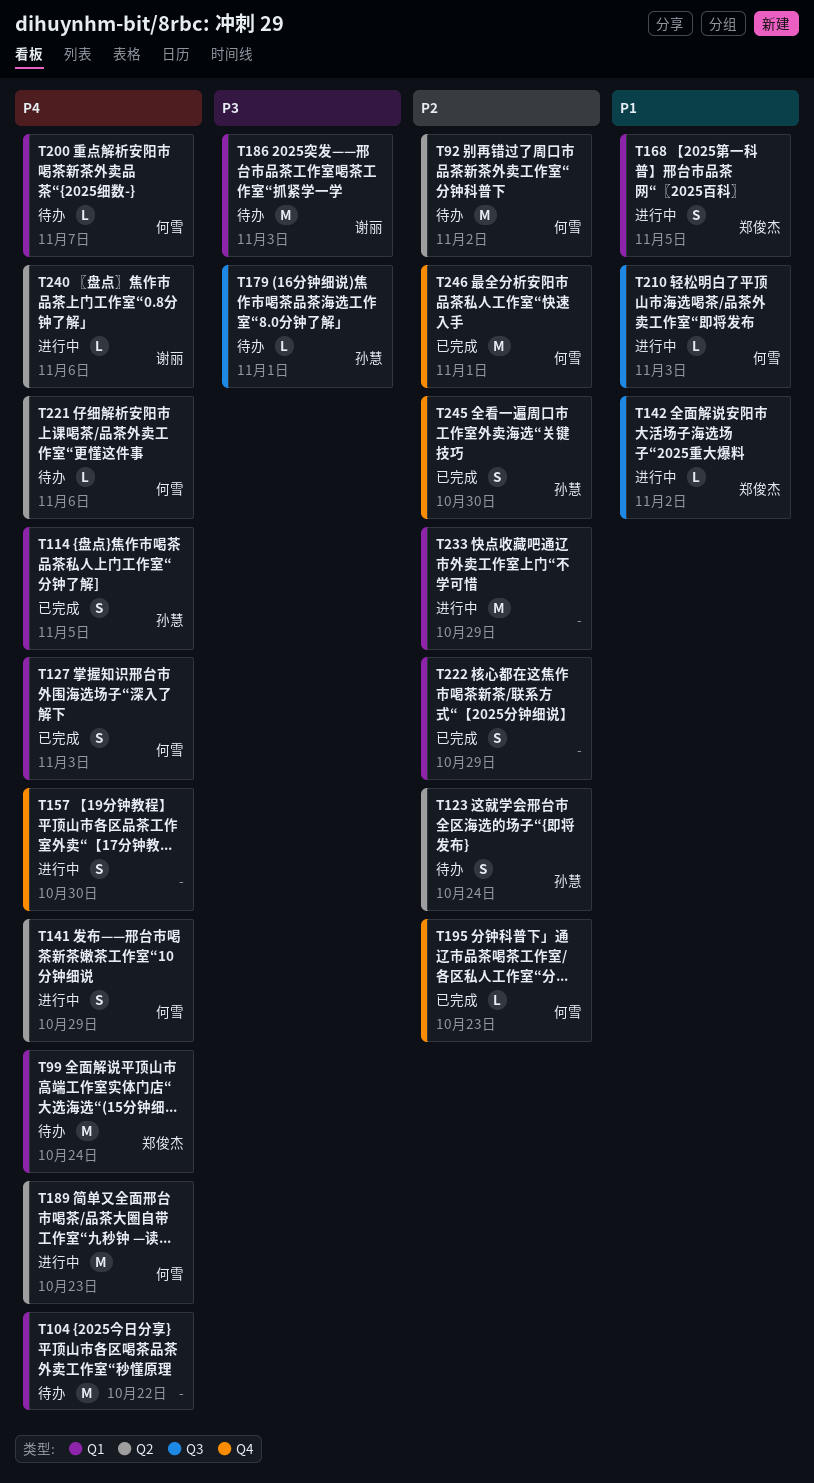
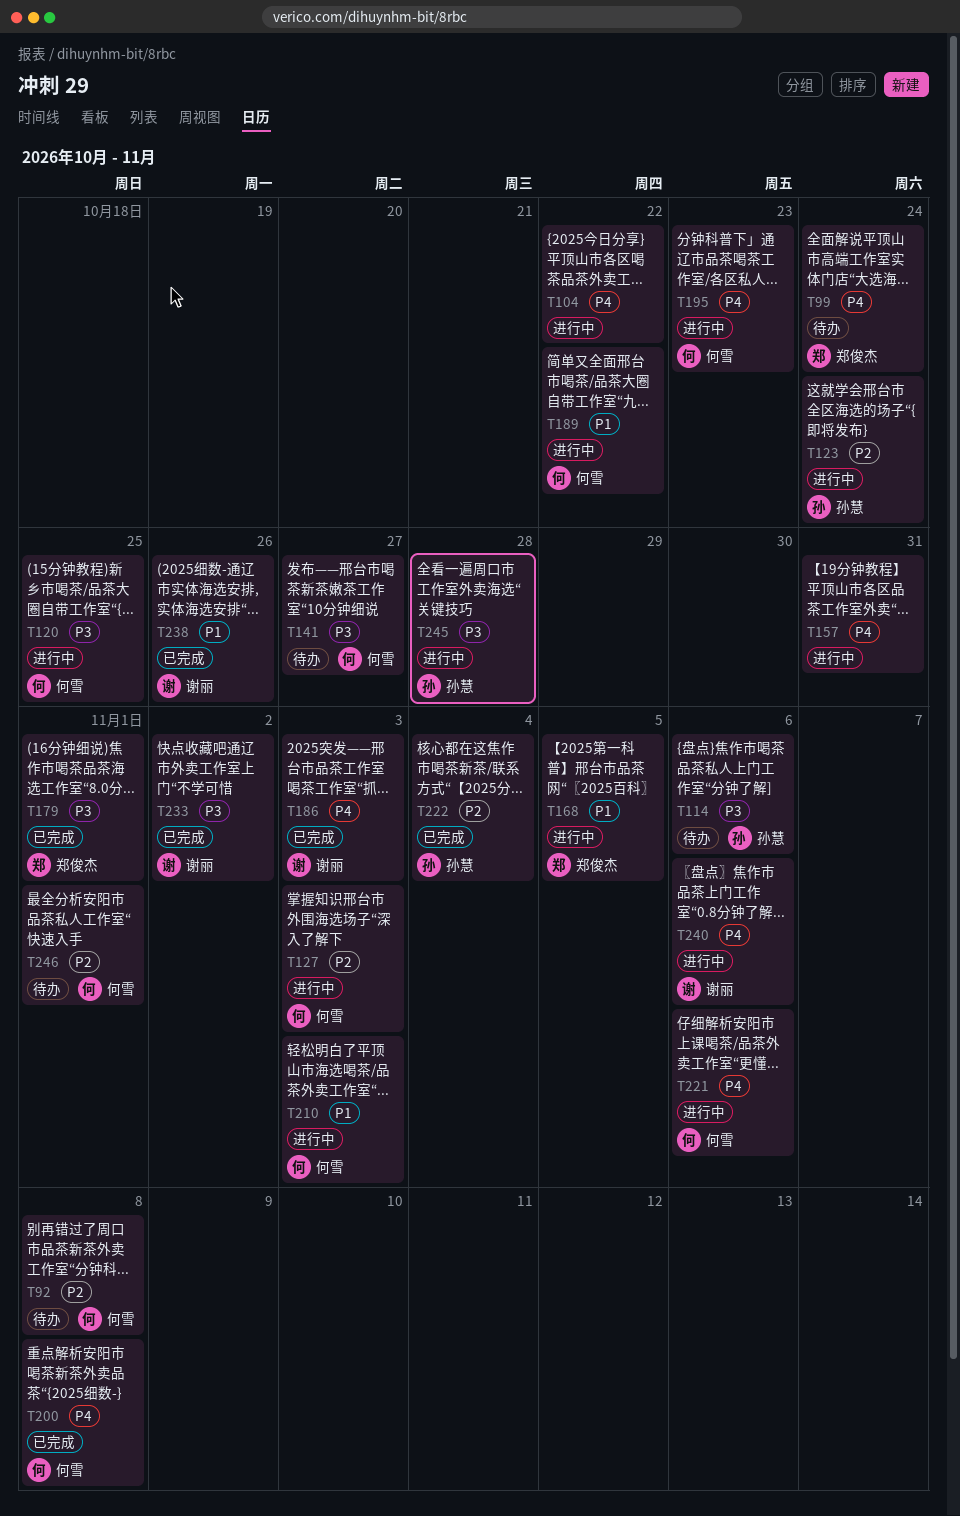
T92, due: Nov 2 -> Nov 8
T104, status: 待办 -> 进行中
T114, status: 已完成 -> 待办
T114, priority: P4 -> P3
T114, due: Nov 5 -> Nov 6
T120: none -> present
T123, status: 待办 -> 进行中
T127, status: 已完成 -> 进行中
T127, priority: P4 -> P2
T141, status: 进行中 -> 待办
T141, priority: P4 -> P3
T141, due: Oct 29 -> Oct 27
T142: present -> none
T157, due: Oct 30 -> Oct 31
T179, status: 待办 -> 已完成
T179, owner: 孙慧 -> 郑俊杰
T186, status: 待办 -> 已完成
T186, priority: P3 -> P4
T189, priority: P4 -> P1
T189, due: Oct 23 -> Oct 22
T195, status: 已完成 -> 进行中
T195, priority: P2 -> P4
T200, status: 待办 -> 已完成
T200, due: Nov 7 -> Nov 8
T221, status: 待办 -> 进行中
T222, owner: none -> 孙慧
T222, due: Oct 29 -> Nov 4
T233, status: 进行中 -> 已完成
T233, owner: none -> 谢丽
T233, priority: P2 -> P3
T233, due: Oct 29 -> Nov 2
T238: none -> present
T245, status: 已完成 -> 进行中
T245, priority: P2 -> P3
T245, due: Oct 30 -> Oct 28
T246, status: 已完成 -> 待办

